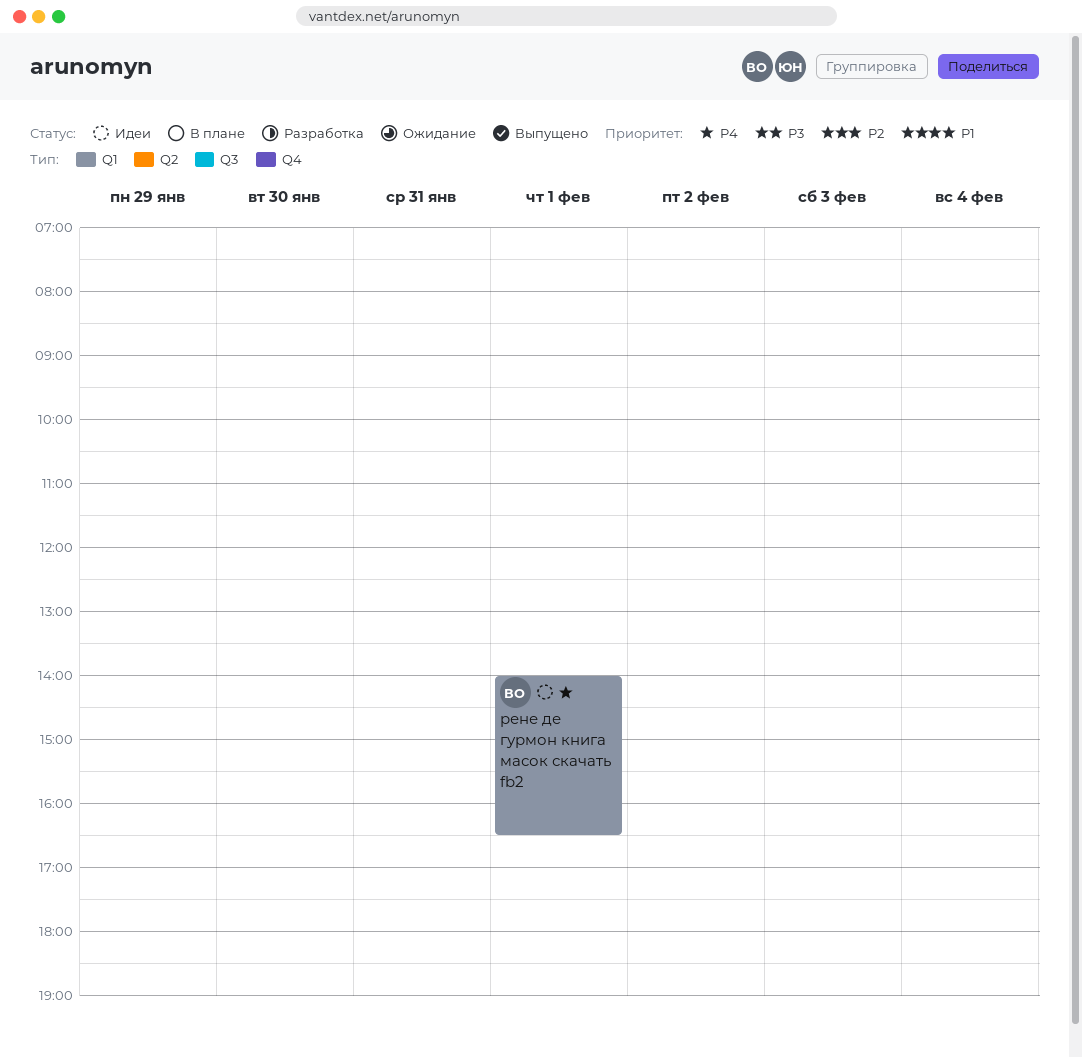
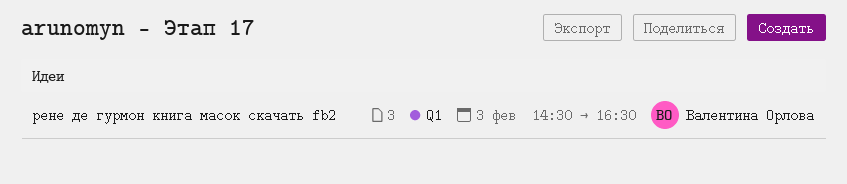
рене де гурмон книга масок скачать fb2, day: Feb 1 -> Feb 3
рене де гурмон книга масок скачать fb2, begins: 14:00 -> 14:30

